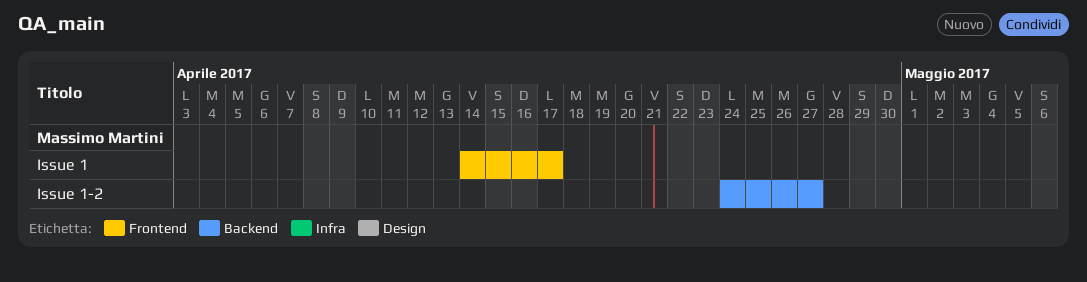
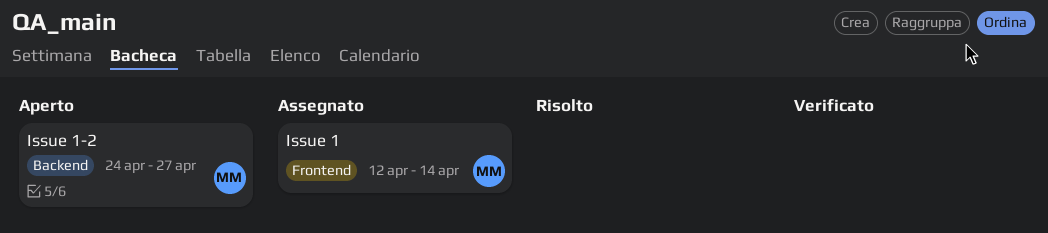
Issue 1, start: Apr 14 -> Apr 12
Issue 1, due: Apr 17 -> Apr 14

